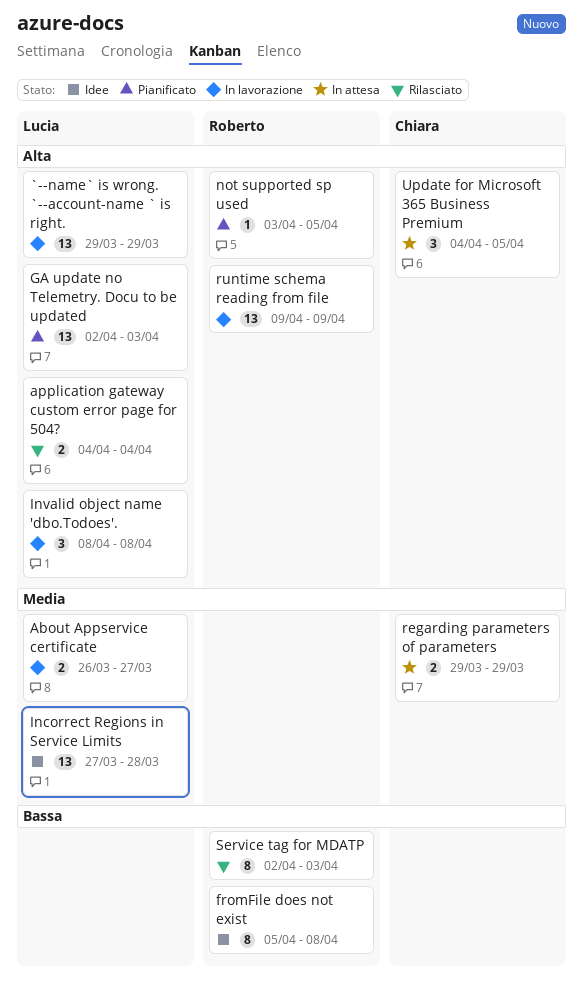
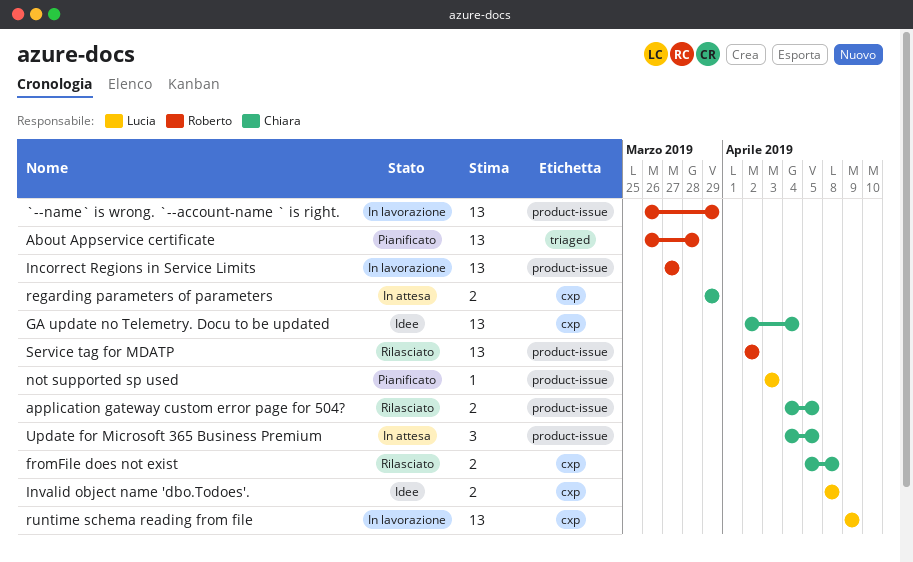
`--name` is wrong. `--account-name ` is right., owner: Lucia -> Roberto
`--name` is wrong. `--account-name ` is right., start: Mar 29 -> Mar 26
About Appservice certificate, status: In lavorazione -> Pianificato
About Appservice certificate, owner: Lucia -> Roberto
About Appservice certificate, estimate: 2 -> 13
About Appservice certificate, due: Mar 27 -> Mar 28
application gateway custom error page for 504?, owner: Lucia -> Chiara
application gateway custom error page for 504?, due: Apr 4 -> Apr 5
fromFile does not exist, status: Idee -> Rilasciato
fromFile does not exist, owner: Roberto -> Chiara
fromFile does not exist, estimate: 8 -> 2
GA update no Telemetry. Docu to be updated, status: Pianificato -> Idee
GA update no Telemetry. Docu to be updated, owner: Lucia -> Chiara
GA update no Telemetry. Docu to be updated, due: Apr 3 -> Apr 4
Incorrect Regions in Service Limits, status: Idee -> In lavorazione
Incorrect Regions in Service Limits, owner: Lucia -> Roberto
Incorrect Regions in Service Limits, due: Mar 28 -> Mar 27
Invalid object name 'dbo.Todoes'., status: In lavorazione -> Idee
Invalid object name 'dbo.Todoes'., estimate: 3 -> 2
not supported sp used, owner: Roberto -> Lucia
not supported sp used, due: Apr 5 -> Apr 3
runtime schema reading from file, owner: Roberto -> Lucia
Service tag for MDATP, estimate: 8 -> 13
Service tag for MDATP, due: Apr 3 -> Apr 2

